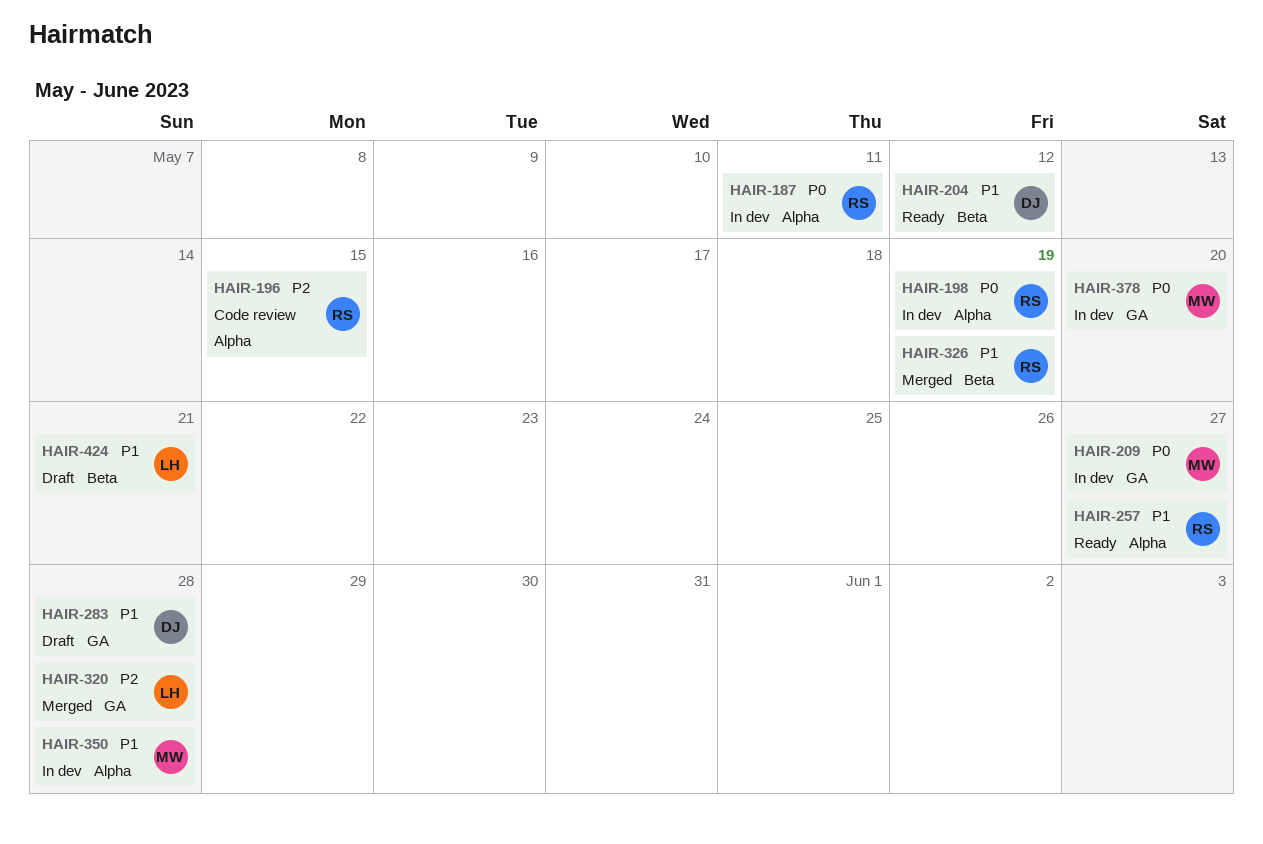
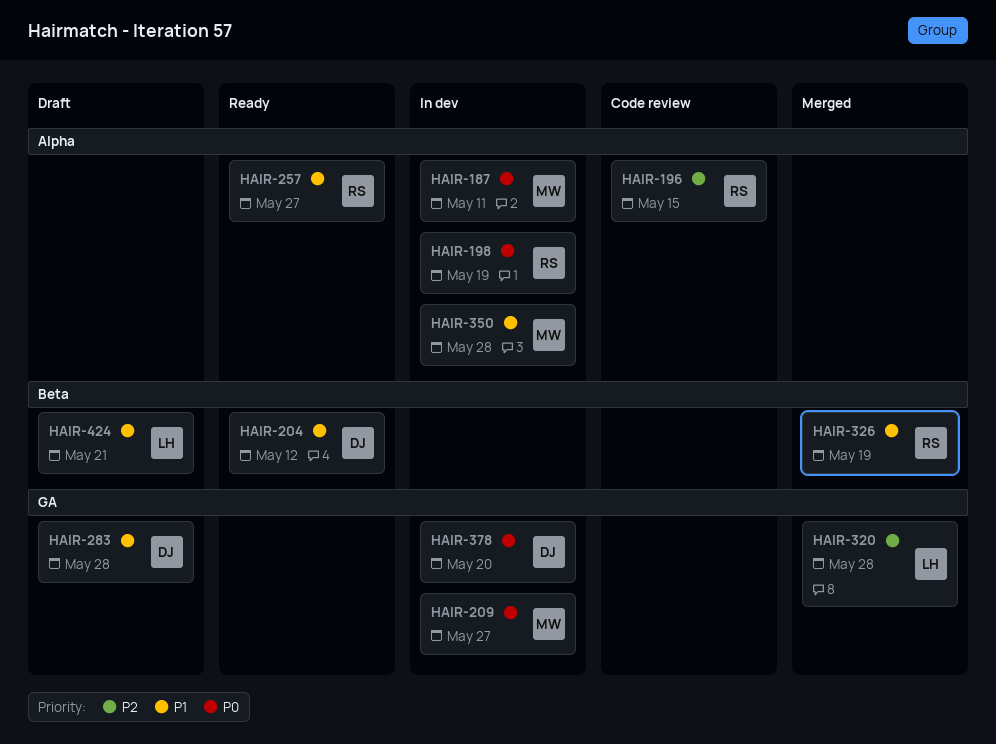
HAIR-187, owner: RS -> MW
HAIR-378, owner: MW -> DJ

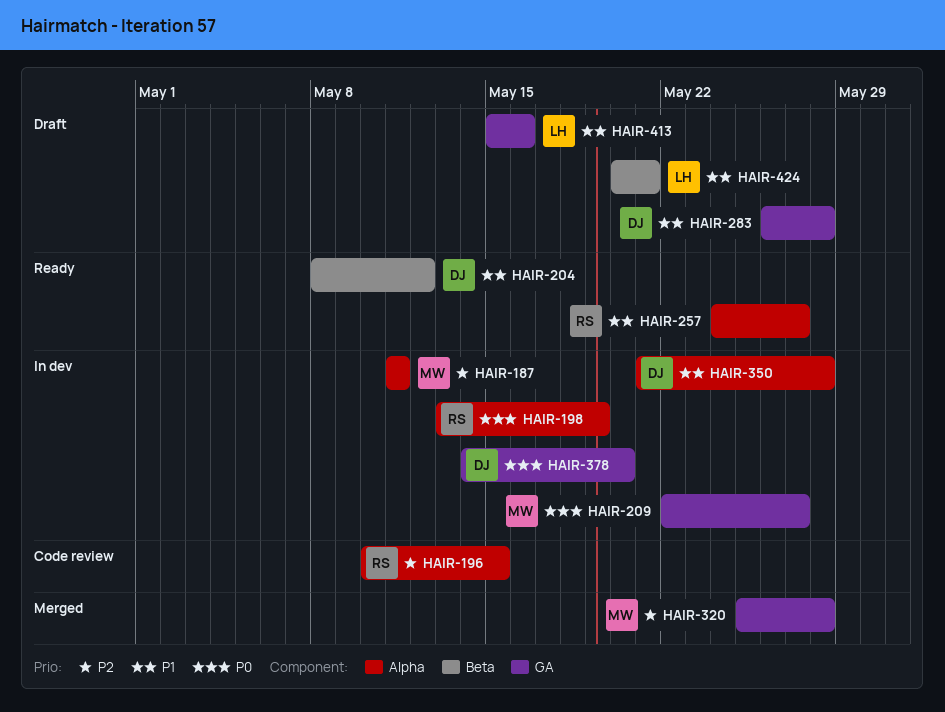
HAIR-187, priority: P0 -> P2
HAIR-320, owner: LH -> MW
HAIR-326: present -> none
HAIR-350, owner: MW -> DJ
HAIR-413: none -> present

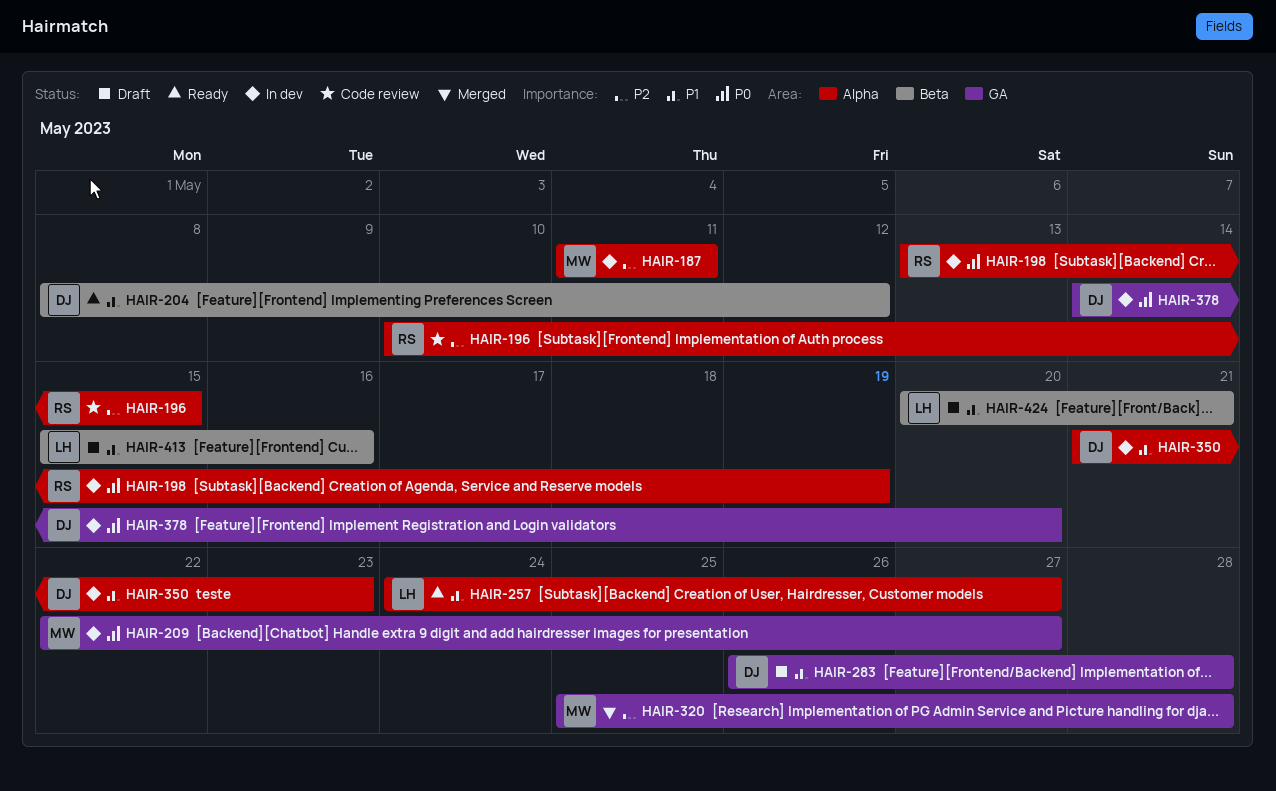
HAIR-257, owner: RS -> LH
HAIR-350, due: May 28 -> May 23
HAIR-413, label: GA -> Beta

